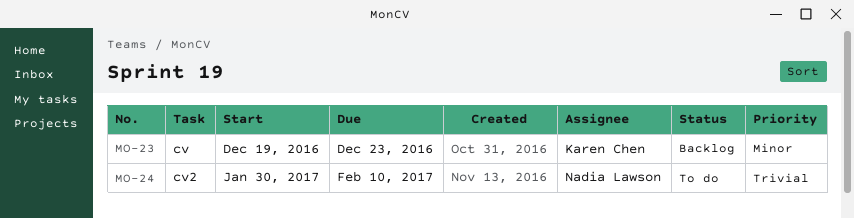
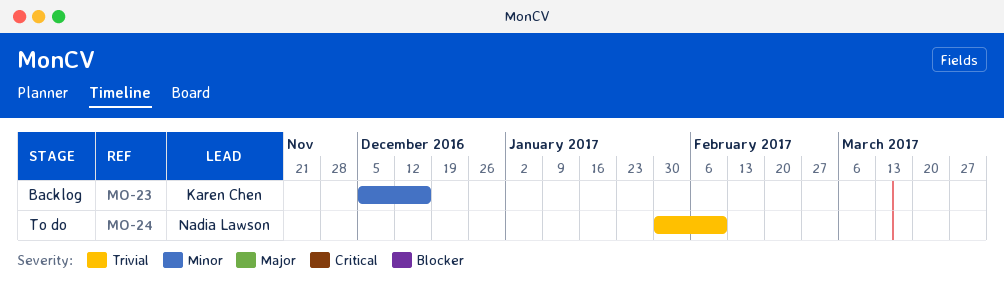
MO-23, start: Dec 19 -> Dec 5
MO-23, due: Dec 23 -> Dec 16

